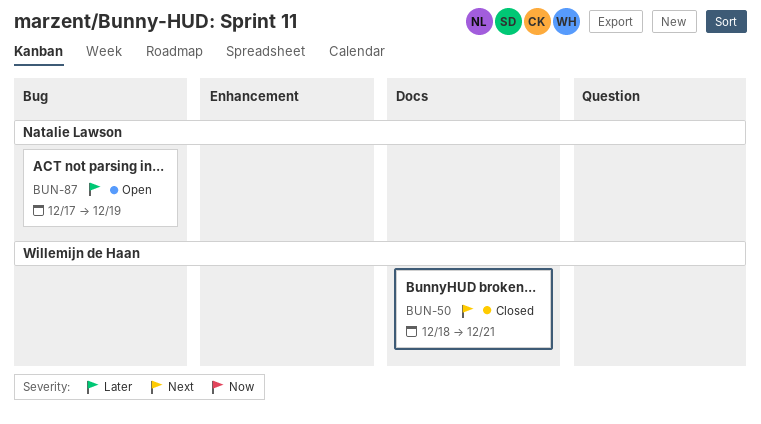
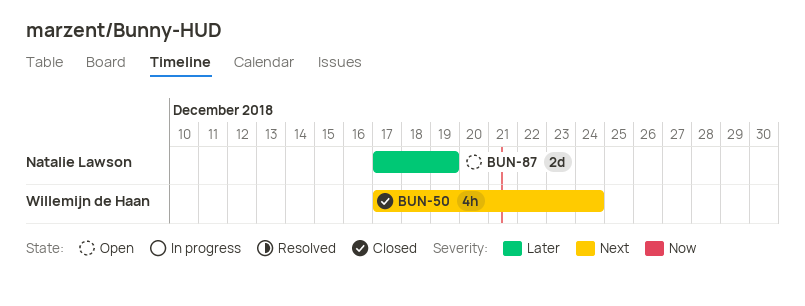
BUN-50, start: Dec 18 -> Dec 17
BUN-50, due: Dec 21 -> Dec 24

